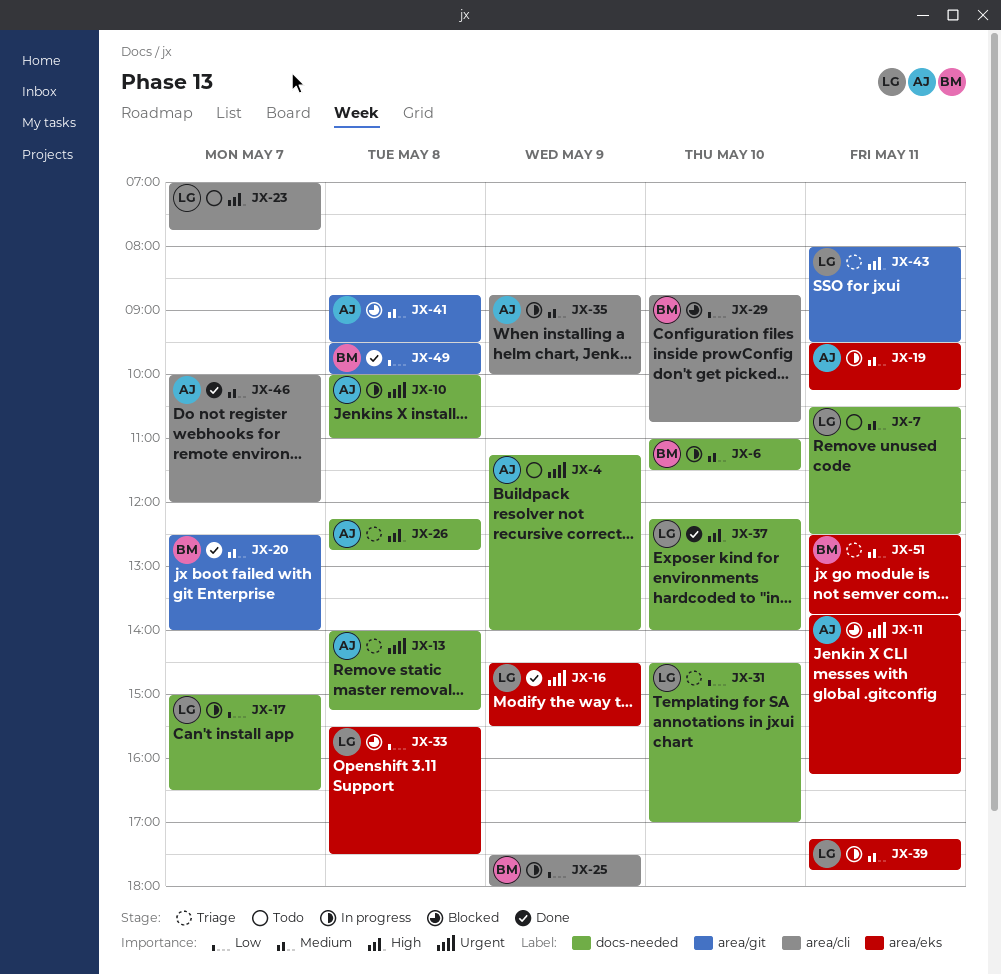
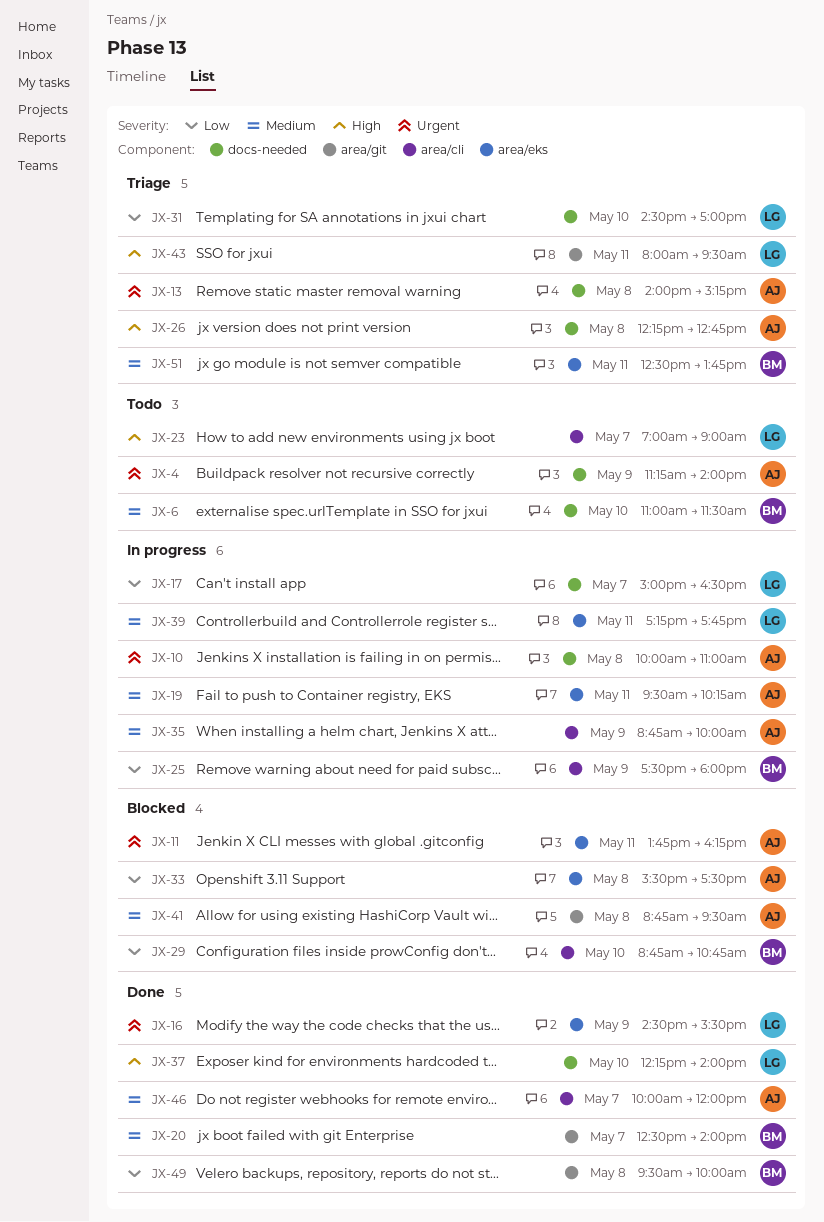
JX-6, status: In progress -> Todo
JX-7: present -> none
JX-23, ends: 07:45 -> 09:00
JX-33, owner: LG -> AJ

